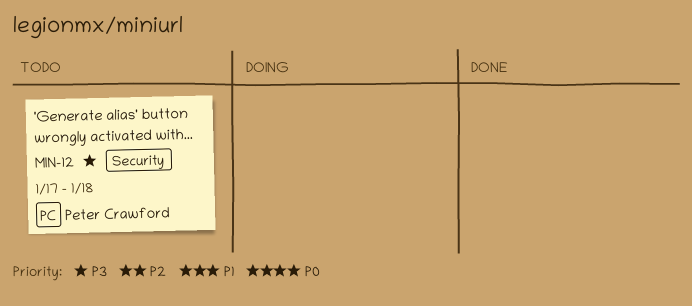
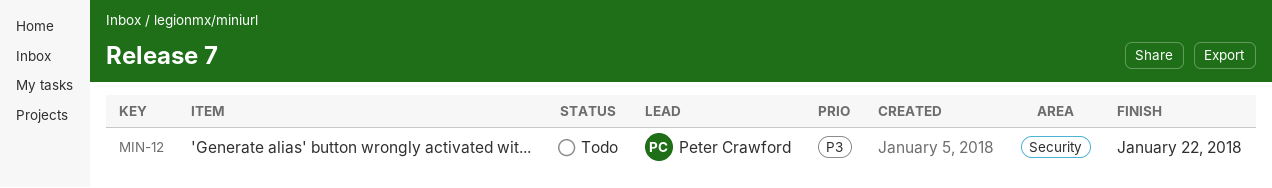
MIN-12, due: Jan 18 -> Jan 22

